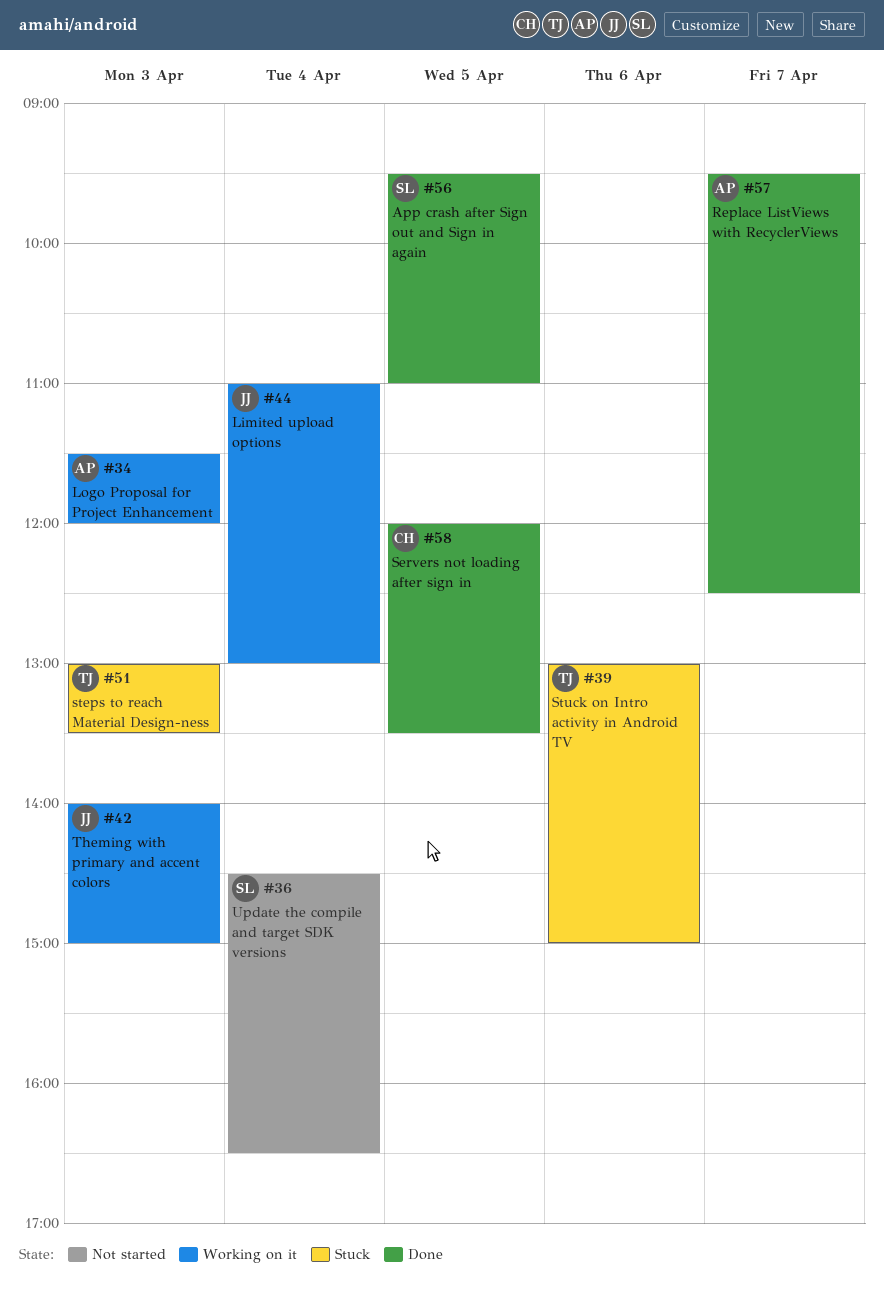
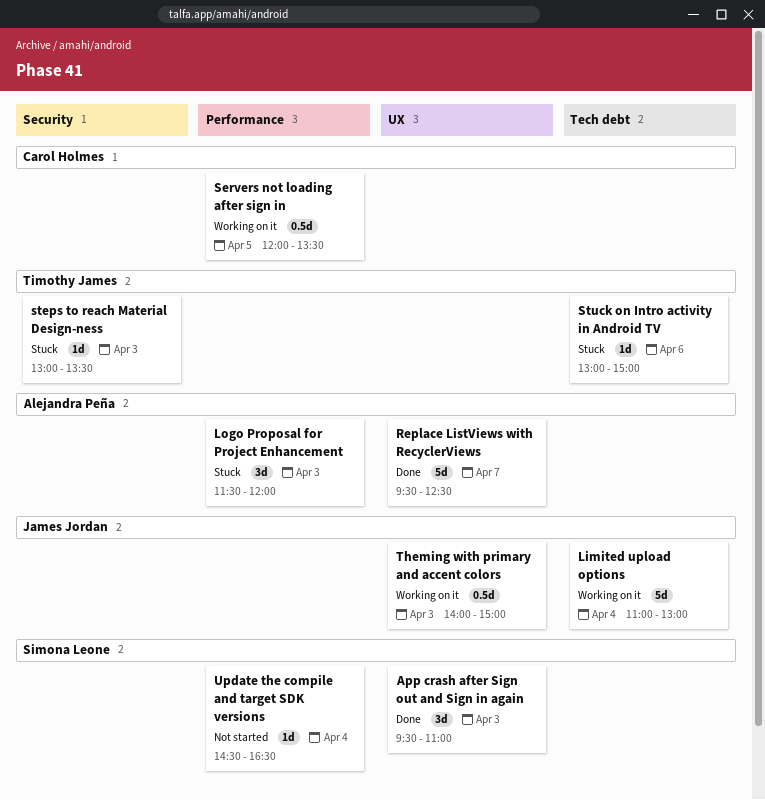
App crash after Sign out and Sign in again, day: Apr 5 -> Apr 3
Logo Proposal for Project Enhancement, status: Working on it -> Stuck
Servers not loading after sign in, status: Done -> Working on it

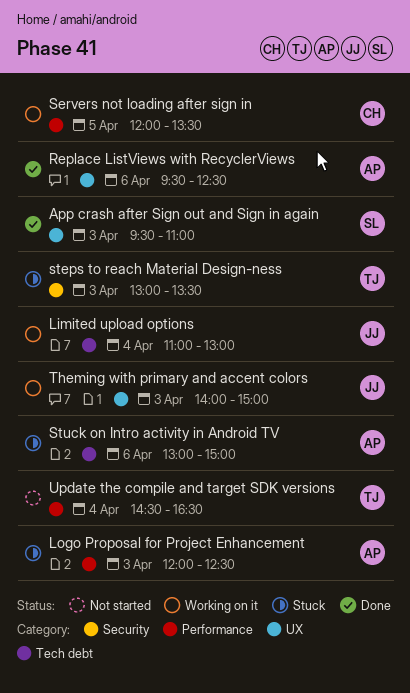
Logo Proposal for Project Enhancement, begins: 11:30 -> 12:00
Logo Proposal for Project Enhancement, ends: 12:00 -> 12:30
Replace ListViews with RecyclerViews, day: Apr 7 -> Apr 6
Stuck on Intro activity in Android TV, owner: Timothy James -> Alejandra Peña
Update the compile and target SDK versions, owner: Simona Leone -> Timothy James

